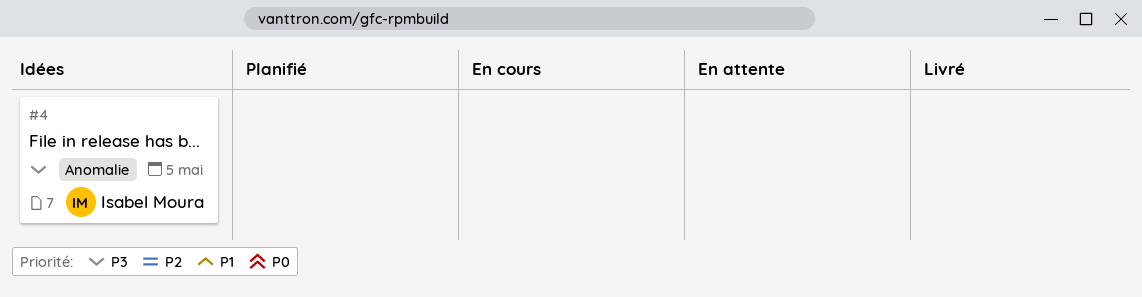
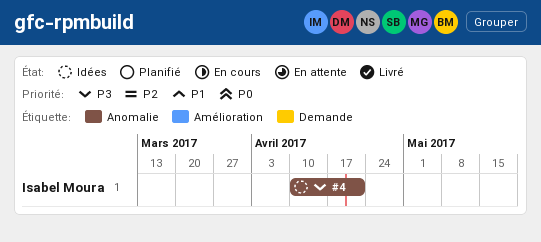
#4, due: May 5 -> Apr 21

